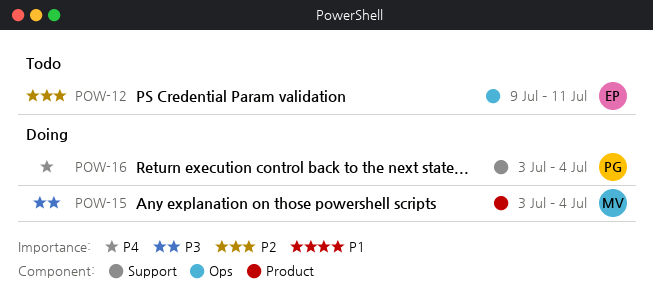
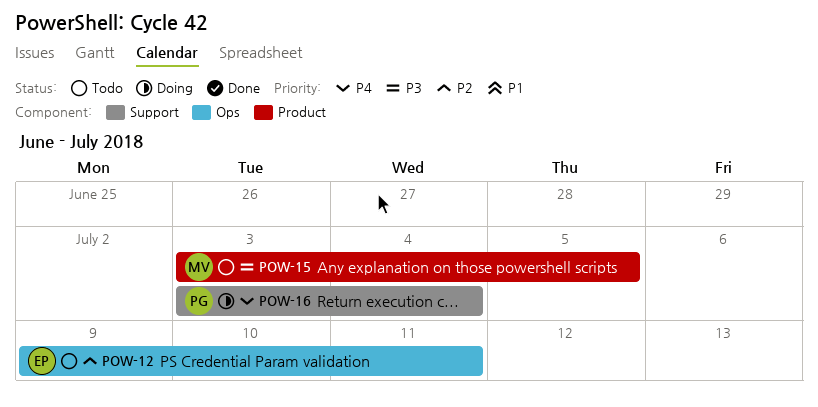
POW-15, status: Doing -> Todo
POW-15, due: Jul 4 -> Jul 5

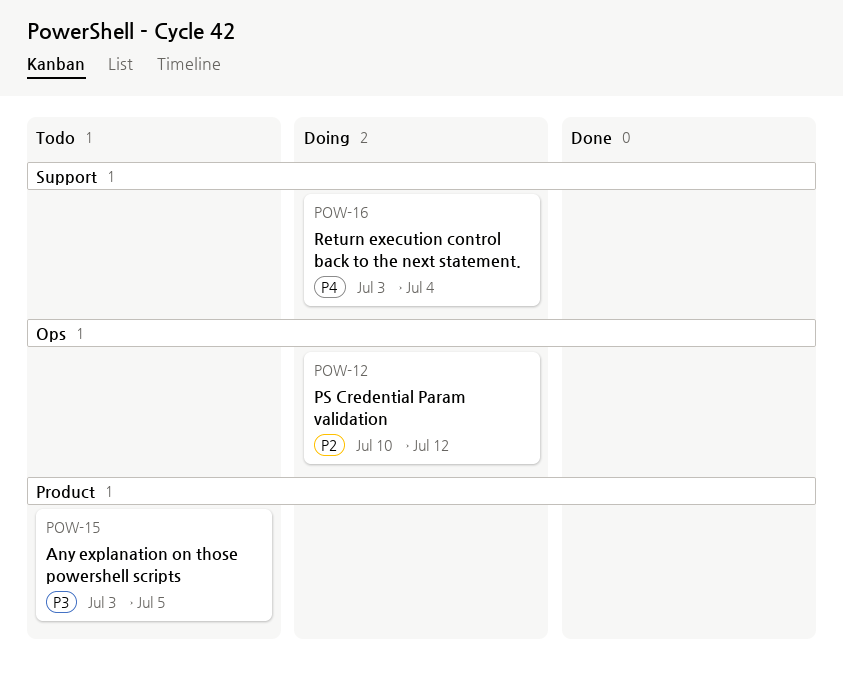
POW-12, status: Todo -> Doing
POW-12, start: Jul 9 -> Jul 10
POW-12, due: Jul 11 -> Jul 12

